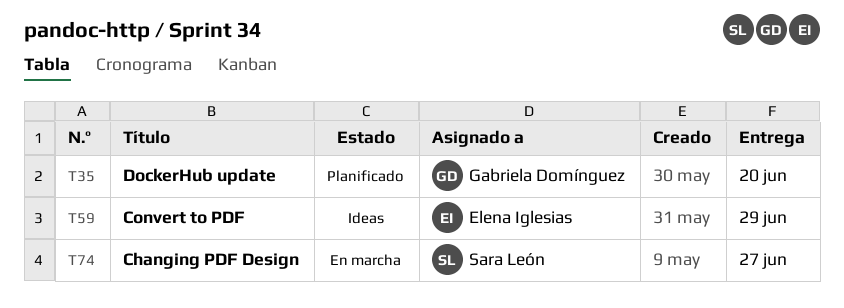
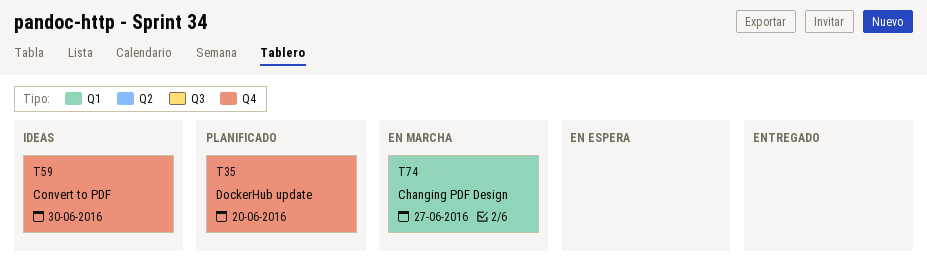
T59, due: Jun 29 -> Jun 30

